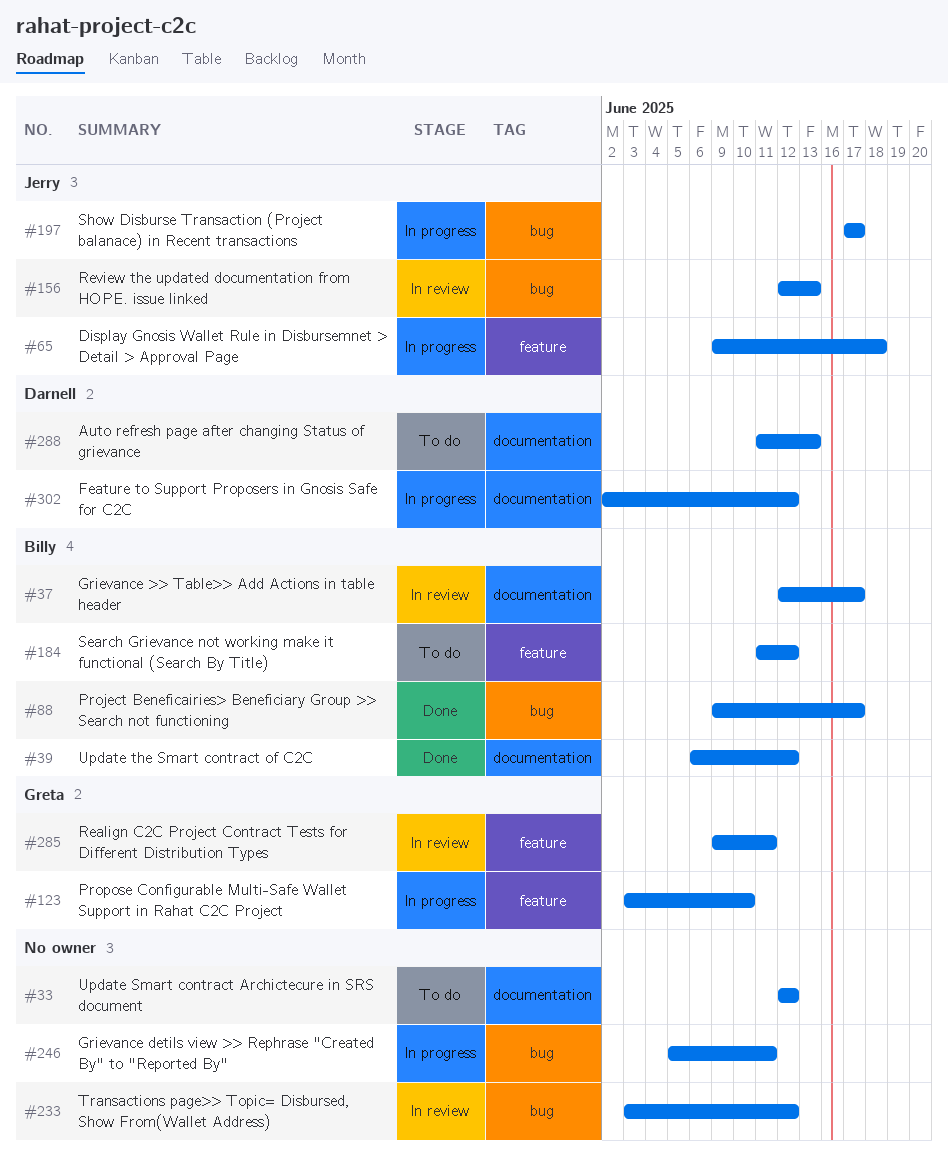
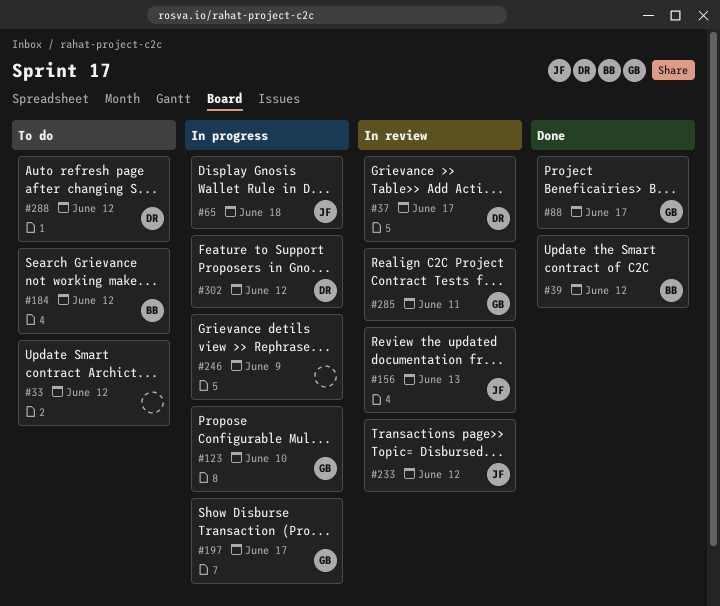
#37, owner: Billy -> Darnell
#88, owner: Billy -> Greta
#197, owner: Jerry -> Greta
#233, owner: none -> Jerry
#246, due: Jun 11 -> Jun 9
#288, due: Jun 13 -> Jun 12

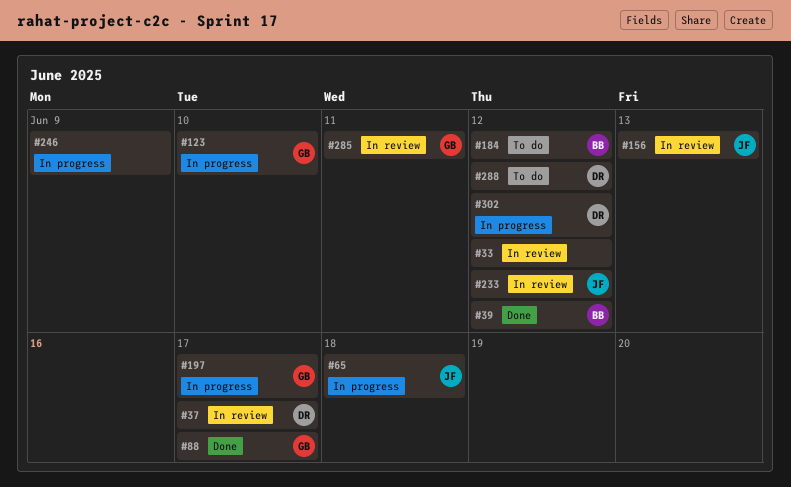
#33, status: To do -> In review

